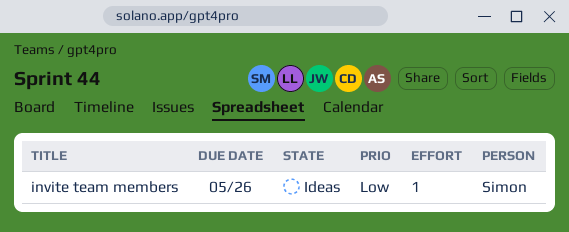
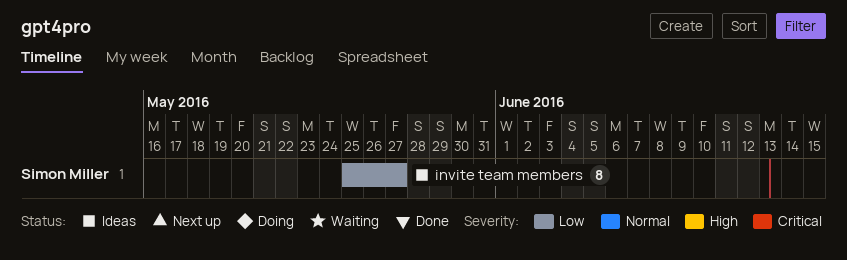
invite team members, estimate: 1 -> 8
invite team members, due: May 26 -> May 27

